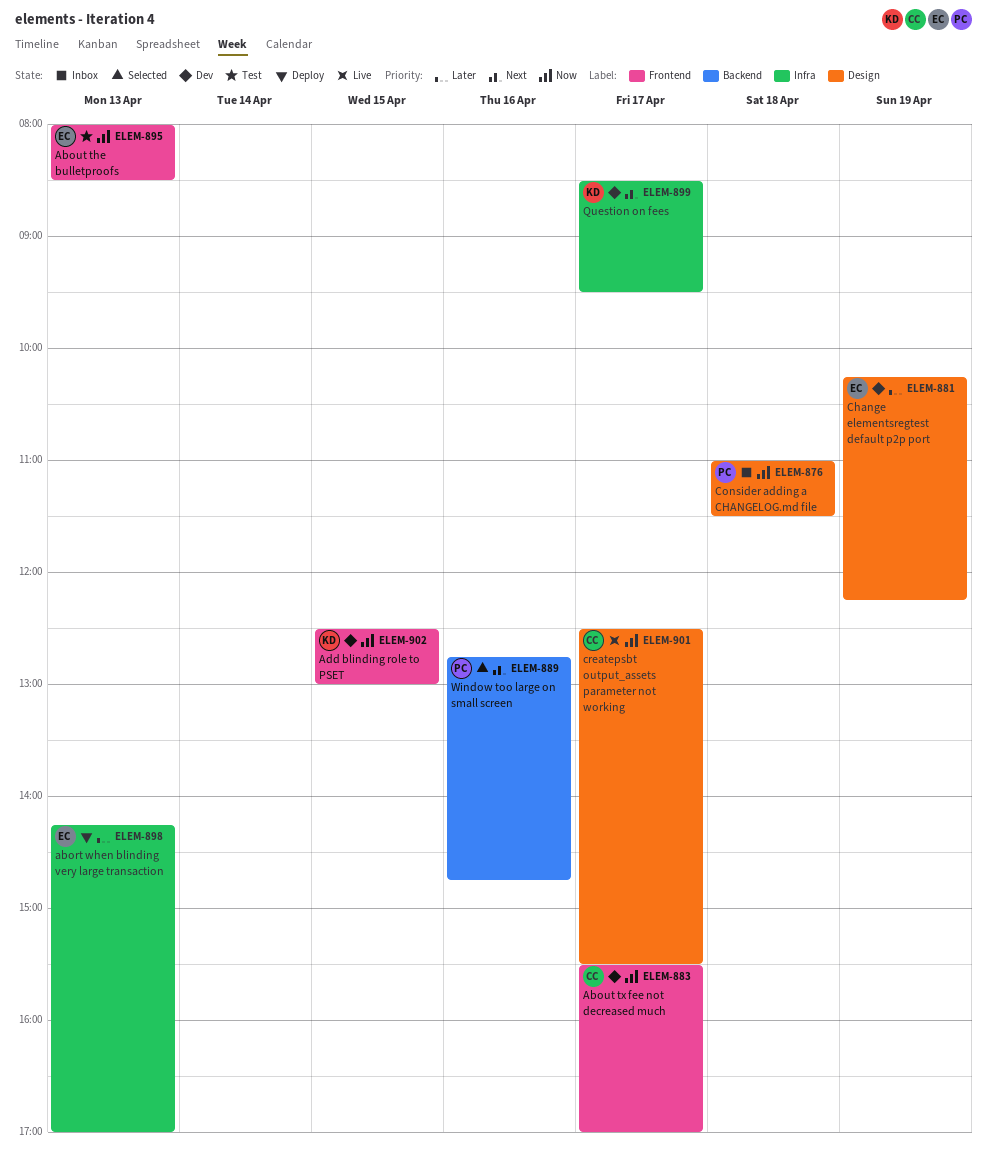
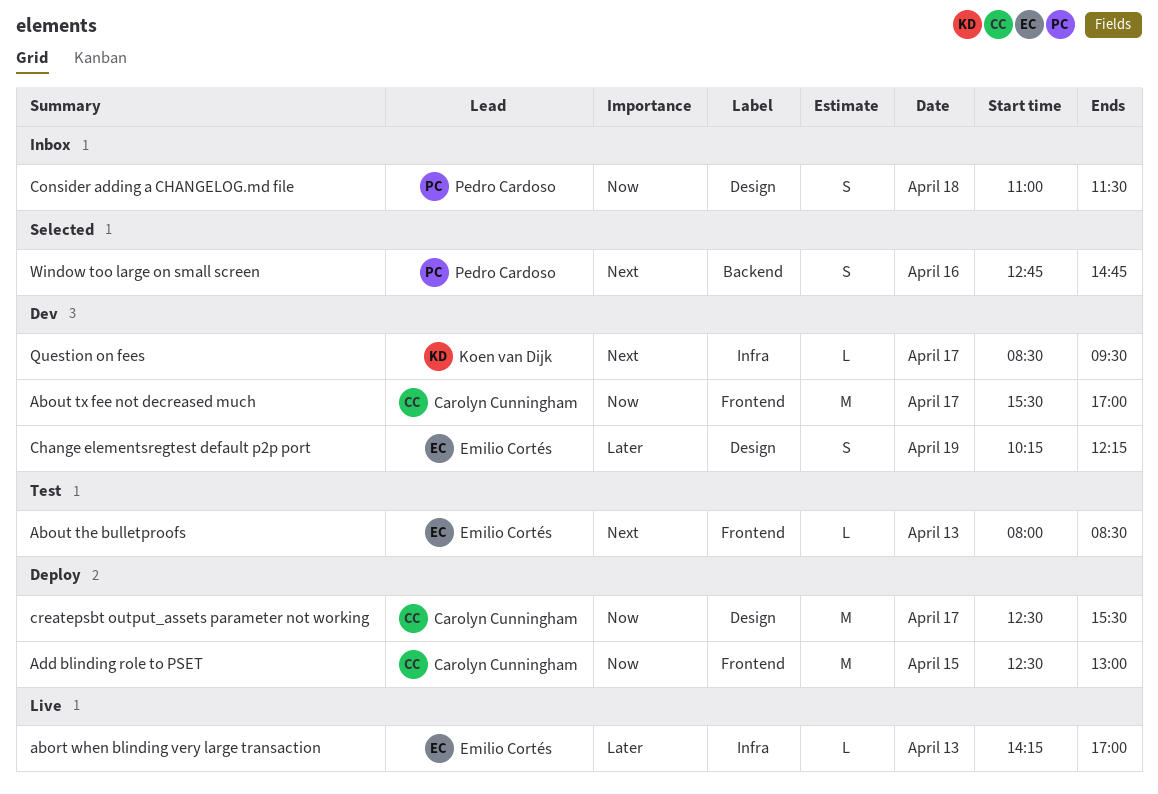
abort when blinding very large transaction, status: Deploy -> Live
About the bulletproofs, priority: Now -> Next
Add blinding role to PSET, status: Dev -> Deploy
Add blinding role to PSET, owner: Koen van Dijk -> Carolyn Cunningham
createpsbt output_assets parameter not working, status: Live -> Deploy

